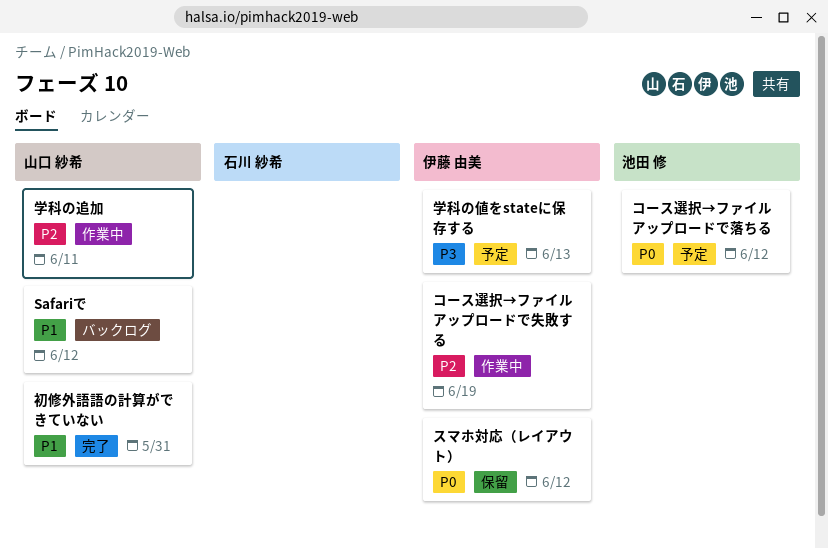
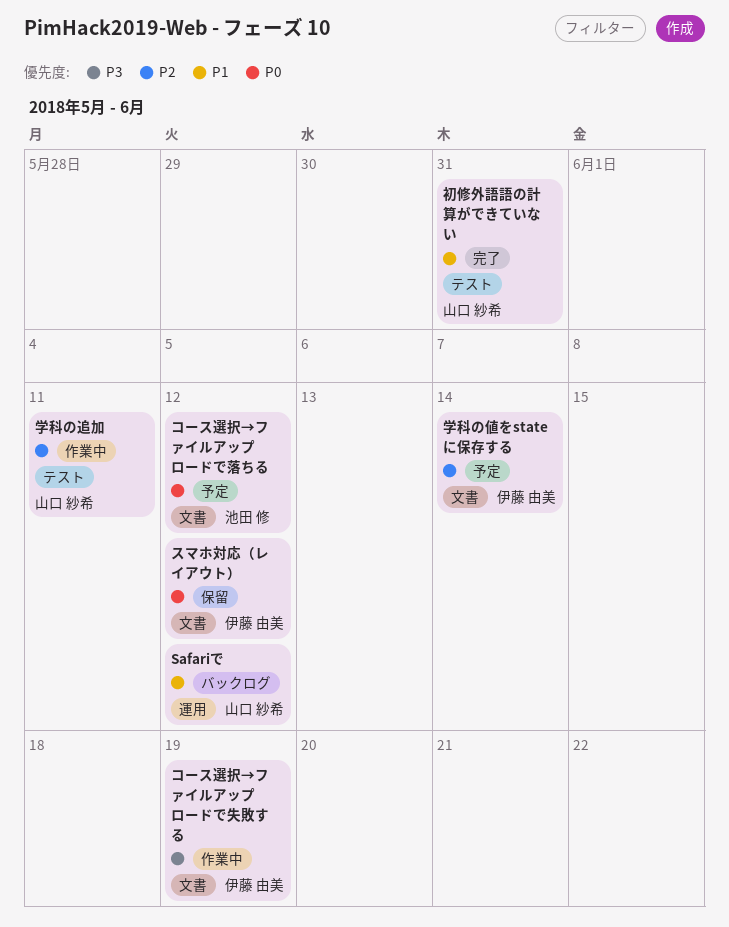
コース選択→ファイルアップロードで失敗する, priority: P2 -> P3
学科の値をstateに保存する, priority: P3 -> P2
学科の値をstateに保存する, due: Jun 13 -> Jun 14

